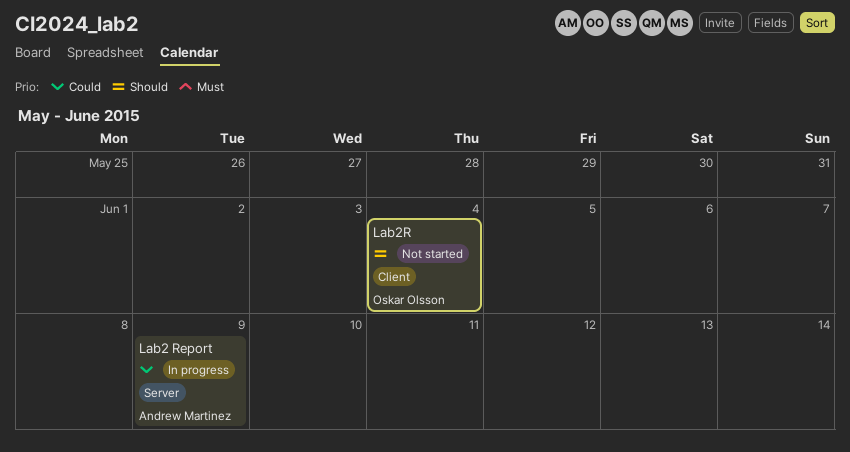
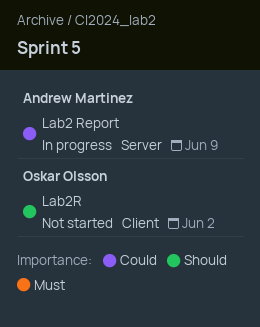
Lab2R, due: Jun 4 -> Jun 2

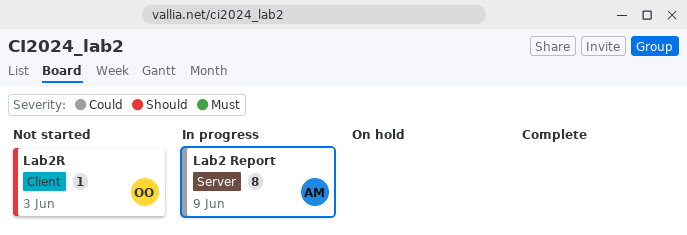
Lab2R, due: Jun 2 -> Jun 3

